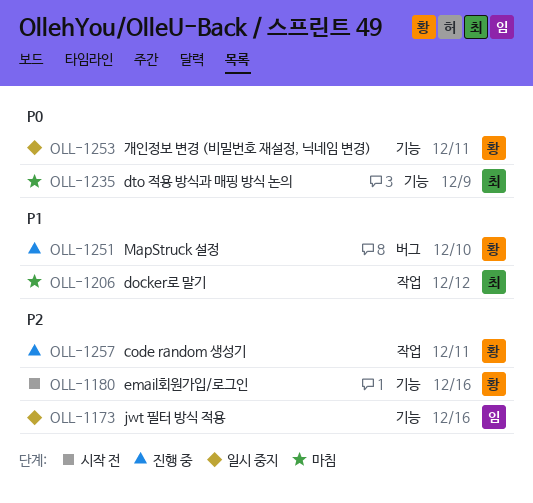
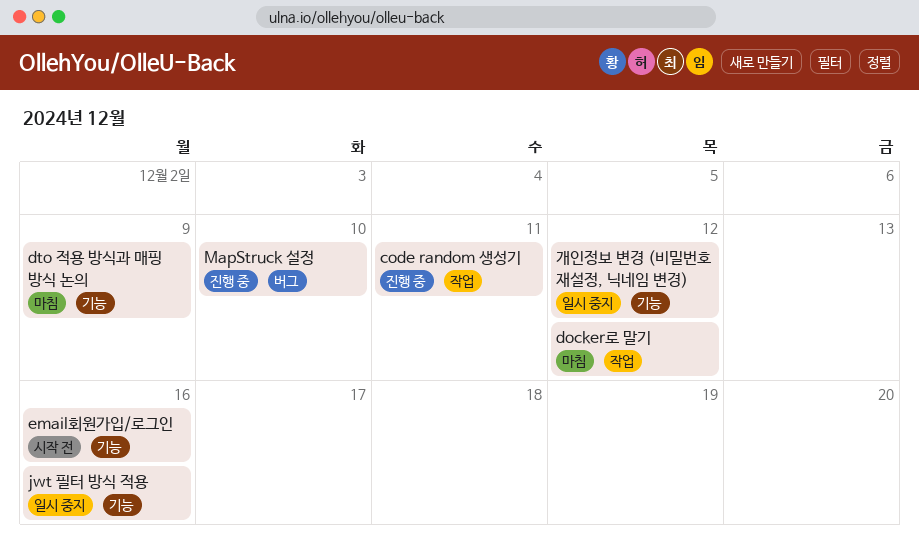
개인정보 변경 (비밀번호 재설정, 닉네임 변경), due: Dec 11 -> Dec 12

